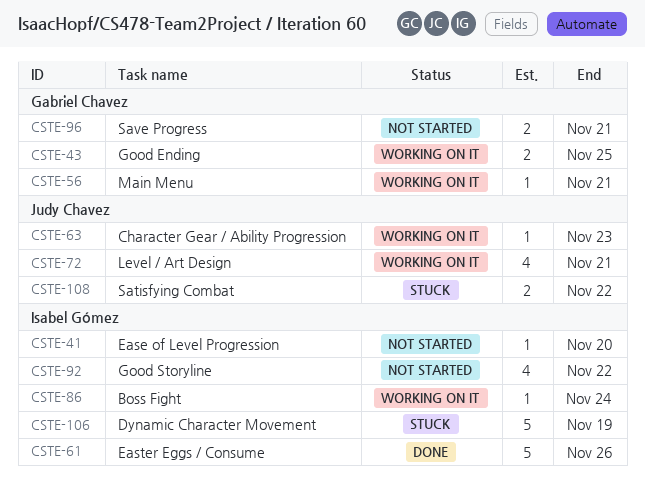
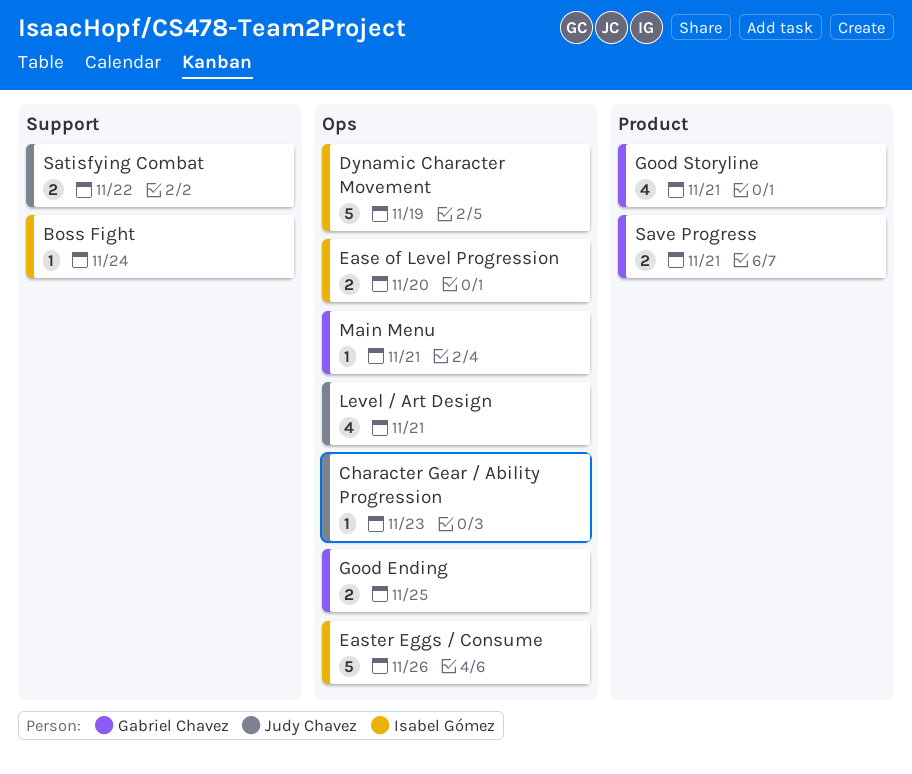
Ease of Level Progression, estimate: 1 -> 2
Good Storyline, owner: Isabel Gómez -> Gabriel Chavez
Good Storyline, due: Nov 22 -> Nov 21

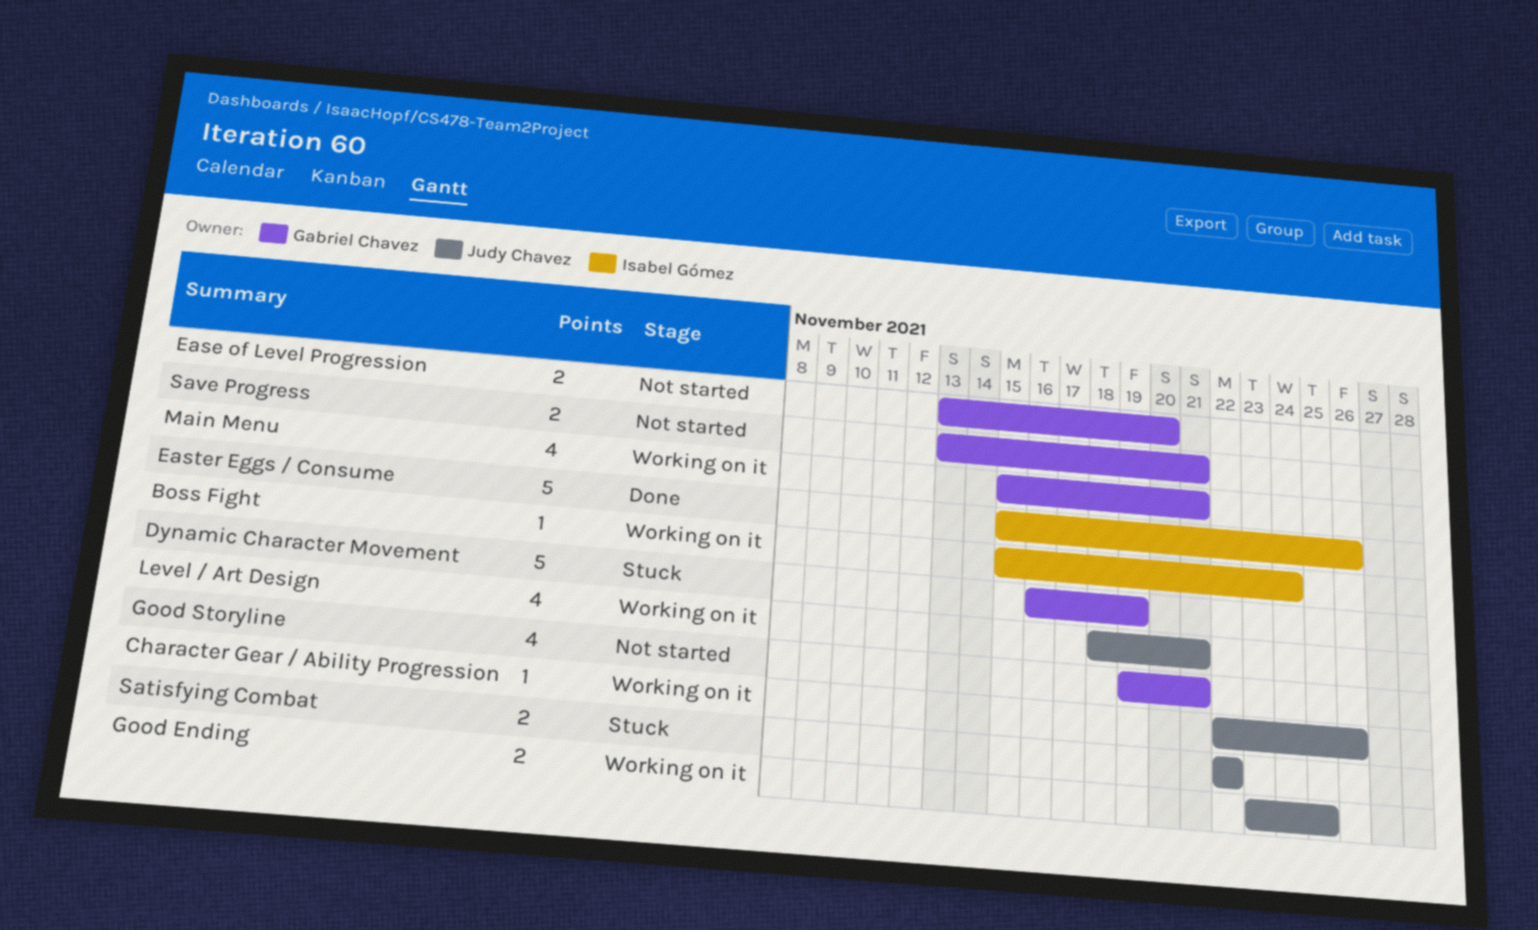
Character Gear / Ability Progression, due: Nov 23 -> Nov 26
Dynamic Character Movement, owner: Isabel Gómez -> Gabriel Chavez
Ease of Level Progression, owner: Isabel Gómez -> Gabriel Chavez
Good Ending, owner: Gabriel Chavez -> Judy Chavez
Main Menu, estimate: 1 -> 4

